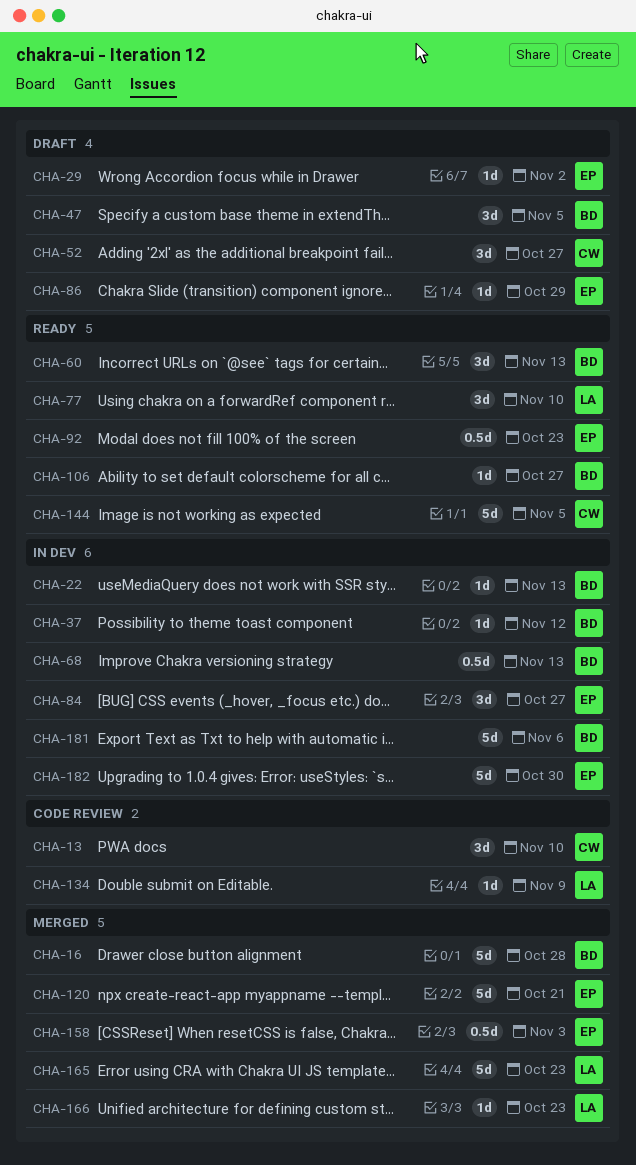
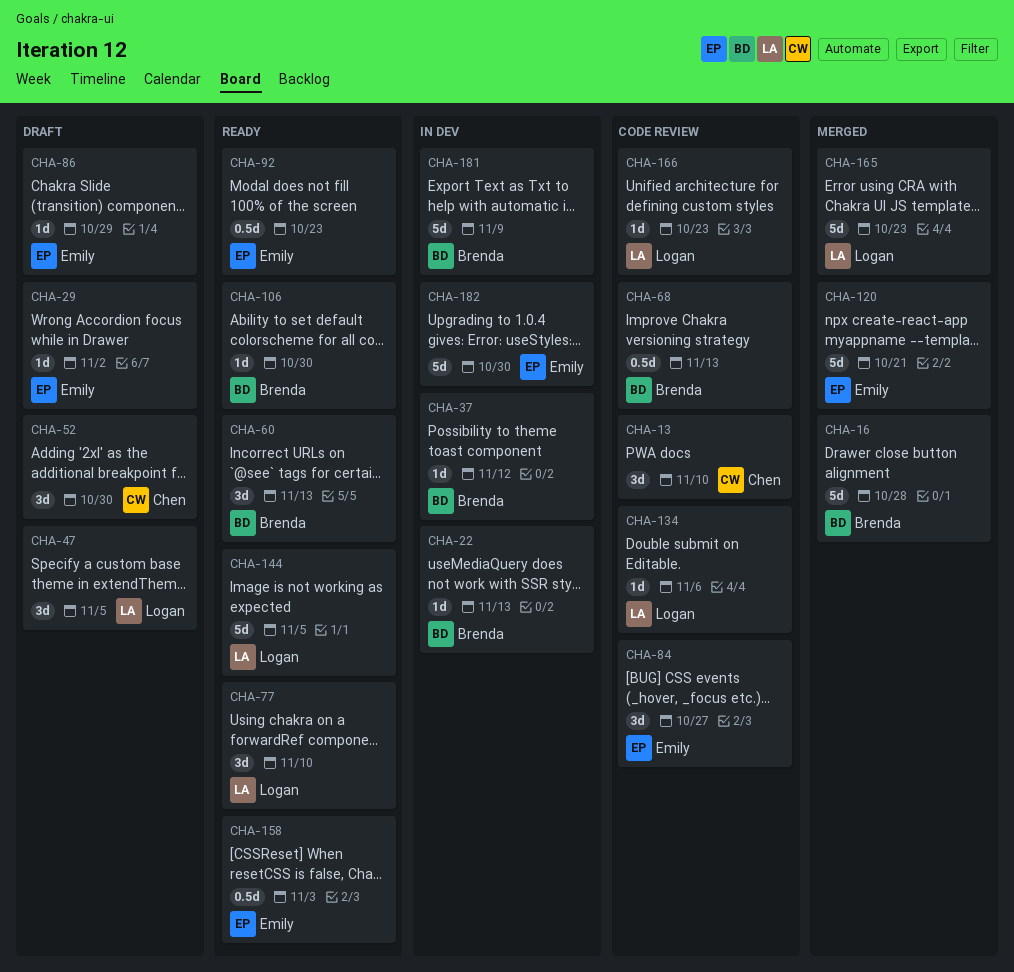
CHA-47, owner: Brenda -> Logan
CHA-52, due: Oct 27 -> Oct 30
CHA-68, status: In dev -> Code review
CHA-84, status: In dev -> Code review
CHA-106, due: Oct 27 -> Oct 30
CHA-134, due: Nov 9 -> Nov 6
CHA-144, owner: Chen -> Logan
CHA-158, status: Merged -> Ready
CHA-166, status: Merged -> Code review
CHA-181, due: Nov 6 -> Nov 9

